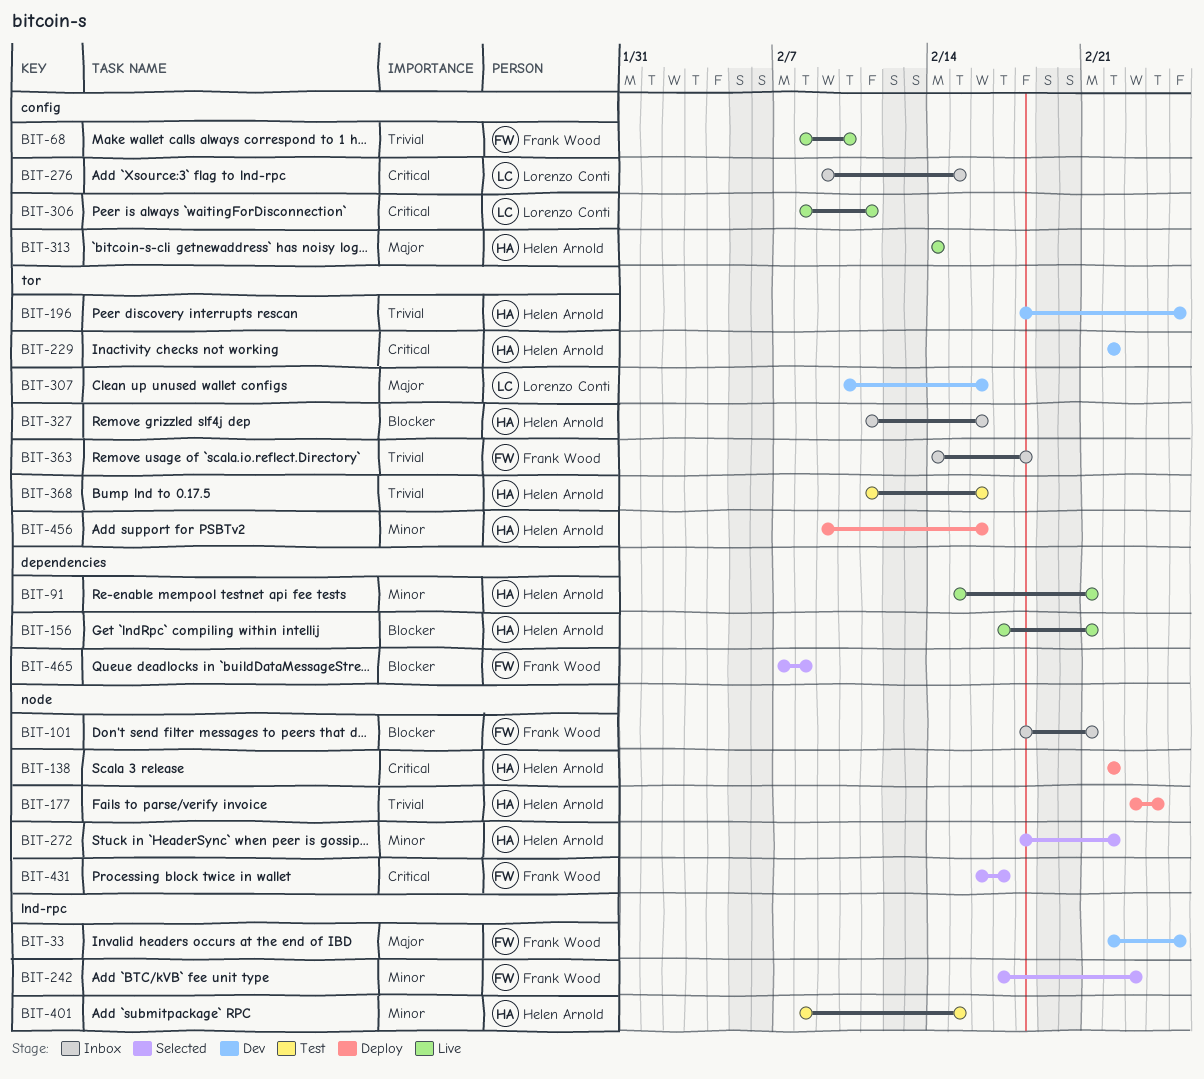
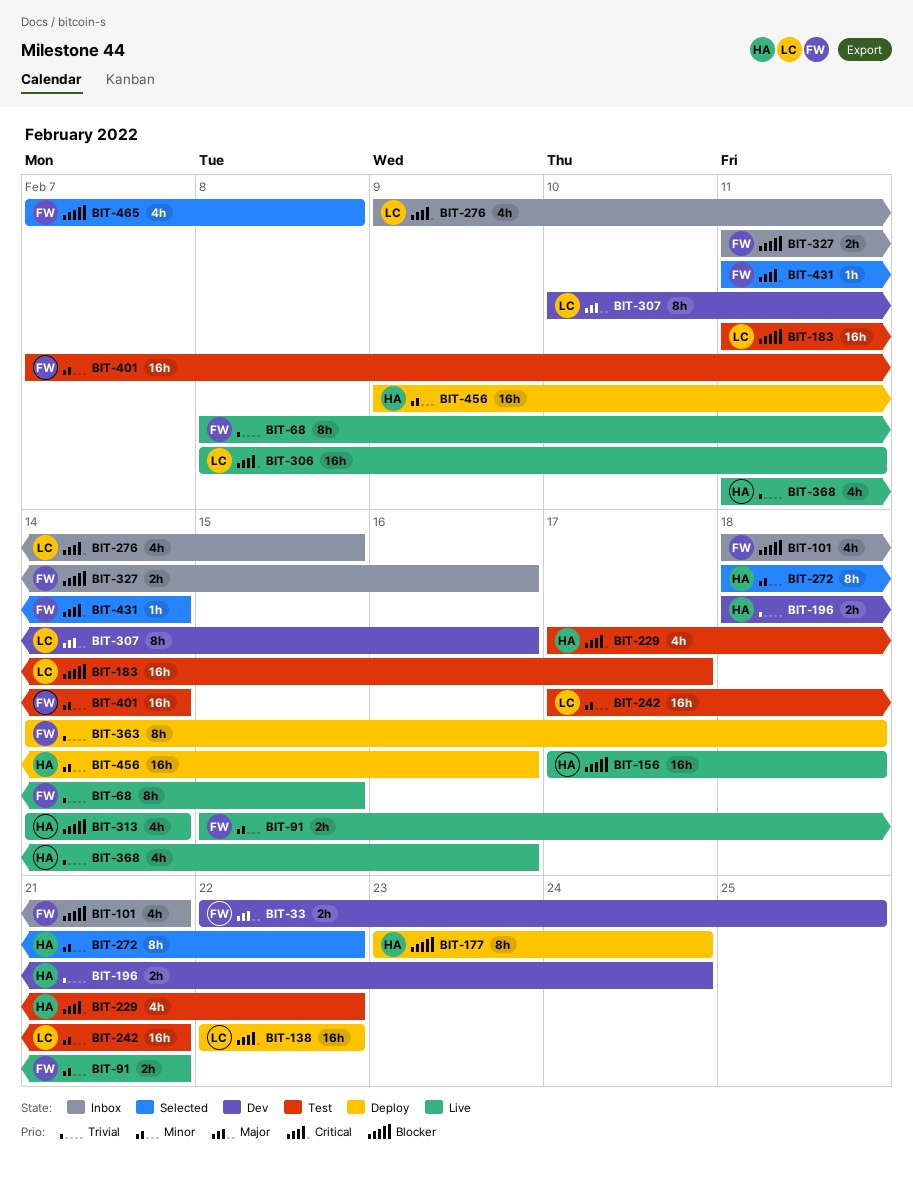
BIT-68, due: Feb 10 -> Feb 15
BIT-91, owner: Helen Arnold -> Frank Wood
BIT-138, owner: Helen Arnold -> Lorenzo Conti
BIT-156, due: Feb 21 -> Feb 18
BIT-177, priority: Trivial -> Blocker
BIT-183: none -> present
BIT-196, due: Feb 25 -> Feb 24
BIT-229, status: Dev -> Test
BIT-229, start: Feb 22 -> Feb 17
BIT-242, status: Selected -> Test
BIT-242, owner: Frank Wood -> Lorenzo Conti
BIT-242, due: Feb 23 -> Feb 21
BIT-313, priority: Major -> Blocker
BIT-327, owner: Helen Arnold -> Frank Wood
BIT-363, status: Inbox -> Deploy
BIT-368, status: Test -> Live
BIT-401, owner: Helen Arnold -> Frank Wood
BIT-401, start: Feb 8 -> Feb 7
BIT-401, due: Feb 15 -> Feb 14
BIT-431, start: Feb 16 -> Feb 11
BIT-431, due: Feb 17 -> Feb 14

